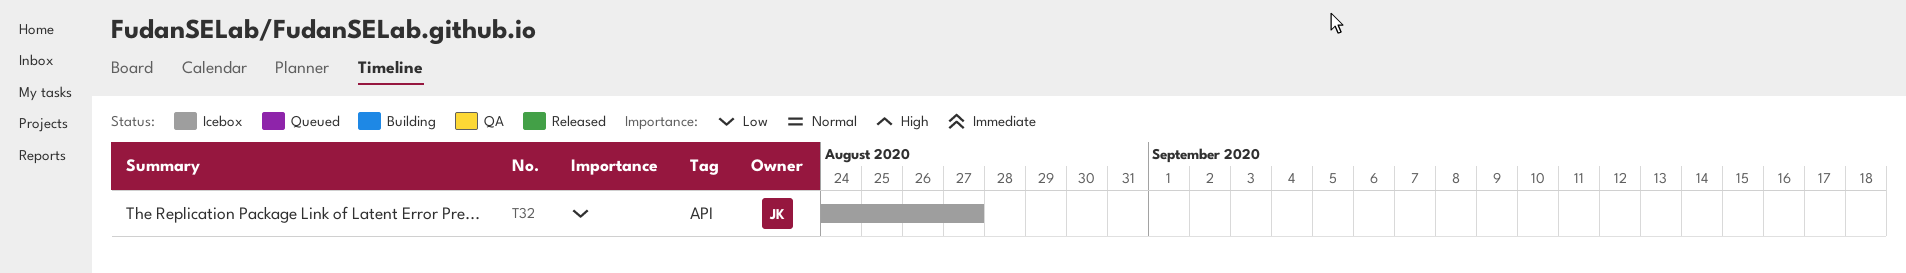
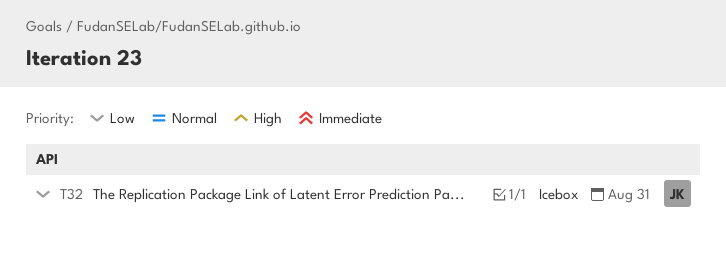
T32, due: Aug 27 -> Aug 31

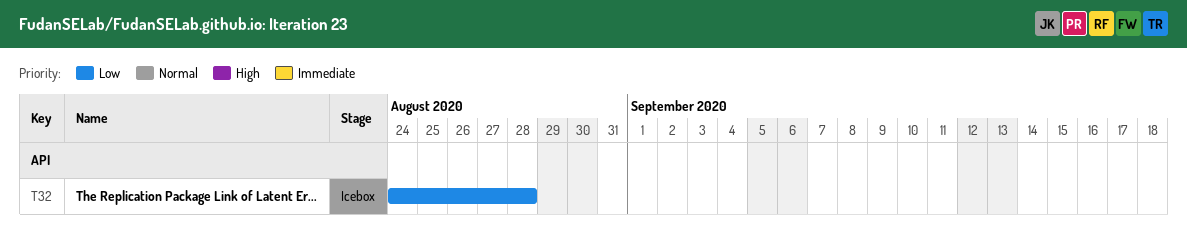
T32, due: Aug 31 -> Aug 28

